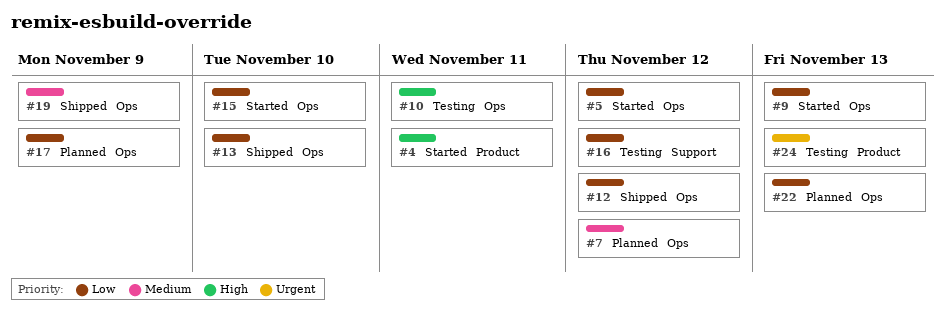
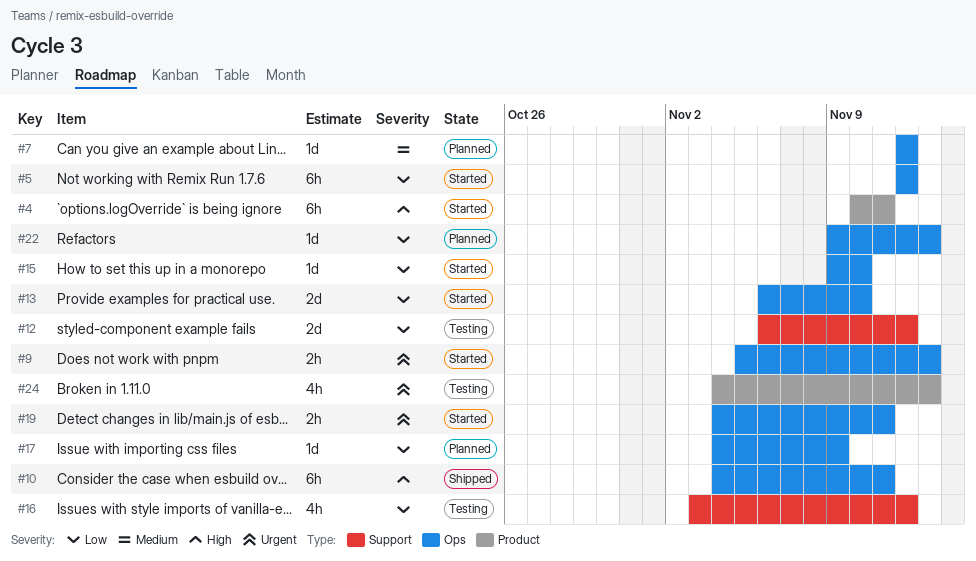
#9, priority: Low -> Urgent
#10, status: Testing -> Shipped
#12, status: Shipped -> Testing
#12, label: Ops -> Support
#13, status: Shipped -> Started
#19, status: Shipped -> Started
#19, priority: Medium -> Urgent
#19, due: Nov 9 -> Nov 11

